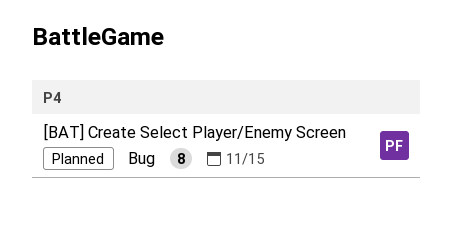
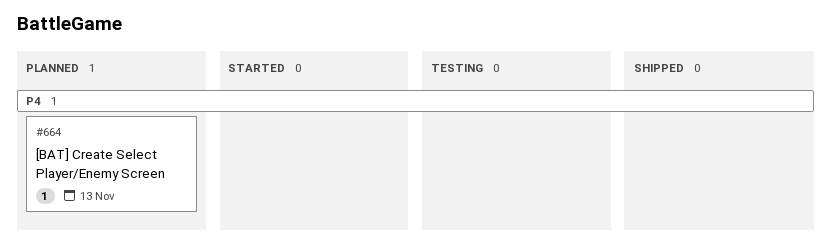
[BAT] Create Select Player/Enemy Screen, estimate: 8 -> 1
[BAT] Create Select Player/Enemy Screen, due: Nov 15 -> Nov 13

